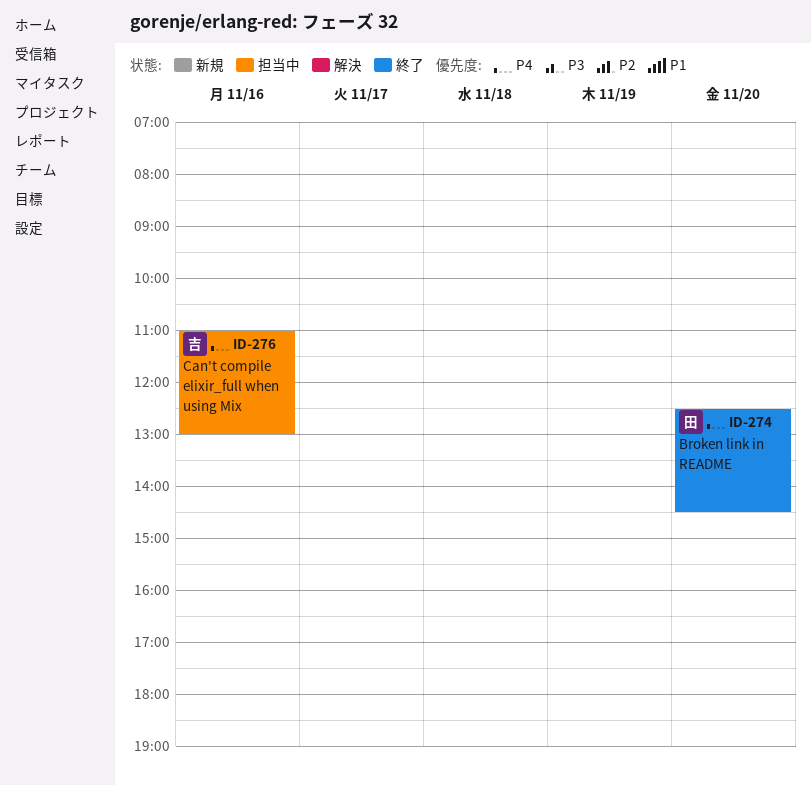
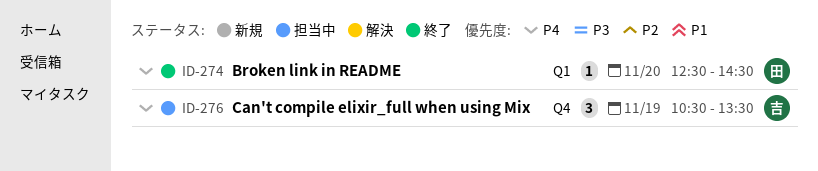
ID-276, day: Nov 16 -> Nov 19
ID-276, begins: 11:00 -> 10:30
ID-276, ends: 13:00 -> 13:30

